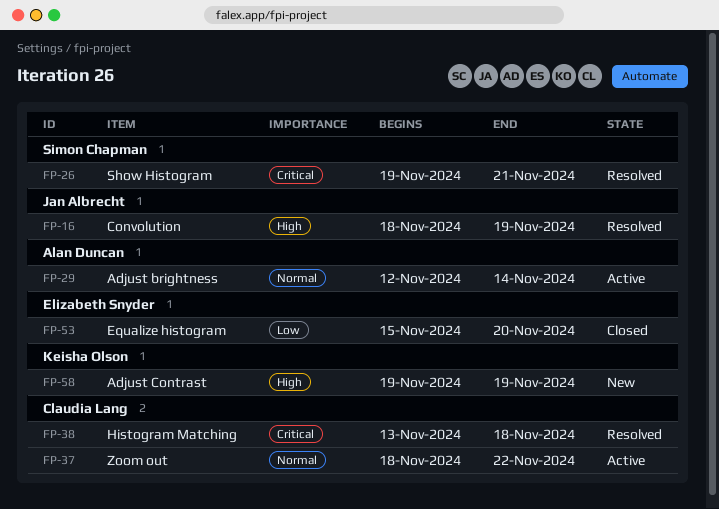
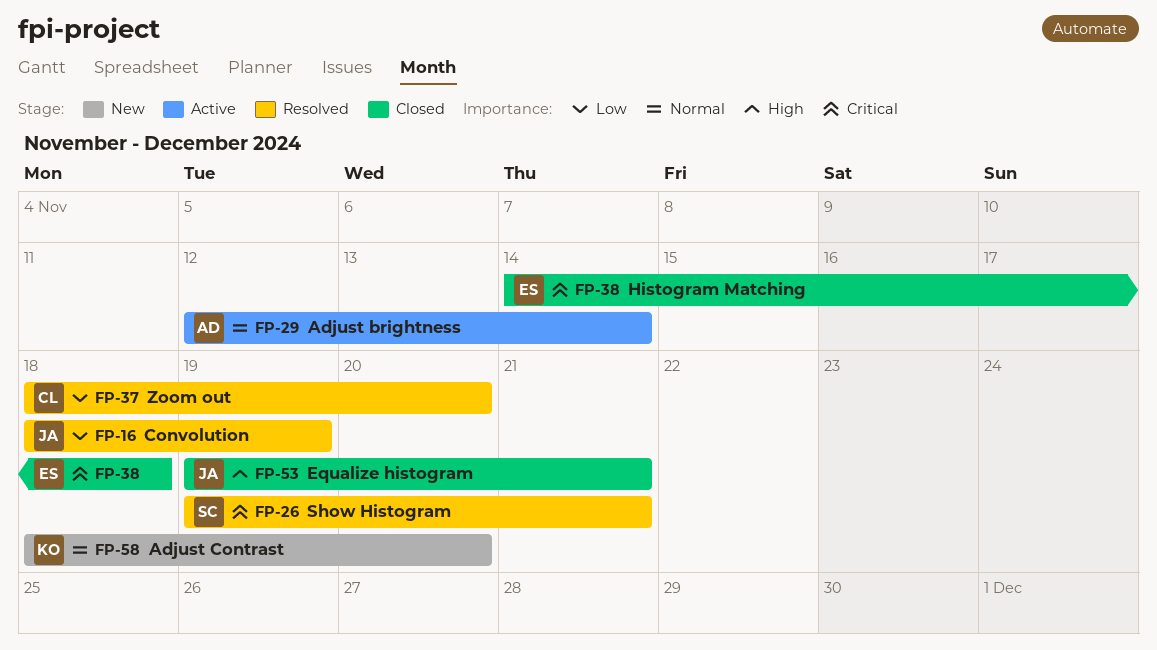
FP-16, priority: High -> Low
FP-37, status: Active -> Resolved
FP-37, priority: Normal -> Low
FP-37, due: Nov 22 -> Nov 20
FP-38, status: Resolved -> Closed
FP-38, owner: Claudia Lang -> Elizabeth Snyder
FP-38, start: Nov 13 -> Nov 14
FP-53, owner: Elizabeth Snyder -> Jan Albrecht
FP-53, priority: Low -> High
FP-53, start: Nov 15 -> Nov 19
FP-53, due: Nov 20 -> Nov 21
FP-58, priority: High -> Normal
FP-58, start: Nov 19 -> Nov 18
FP-58, due: Nov 19 -> Nov 20

